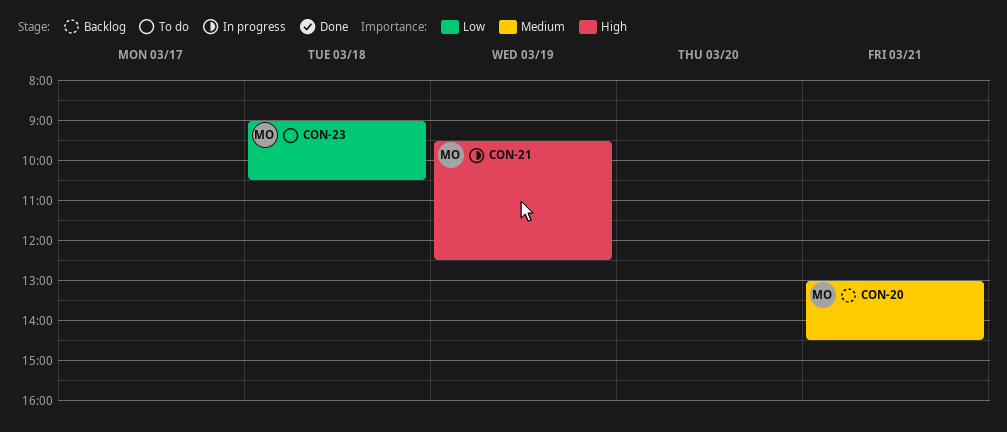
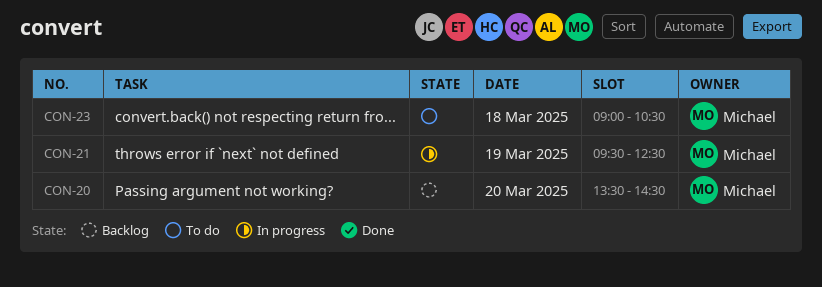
CON-20, day: Mar 21 -> Mar 20
CON-20, begins: 13:00 -> 13:30

